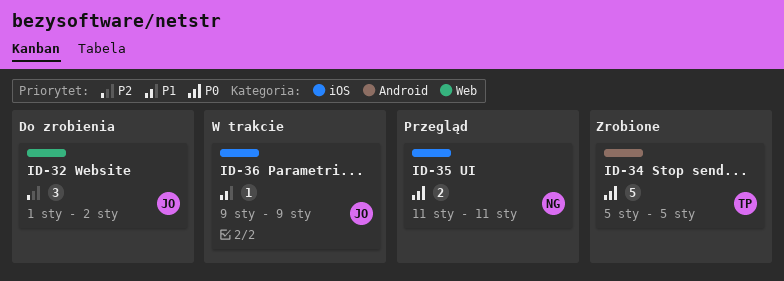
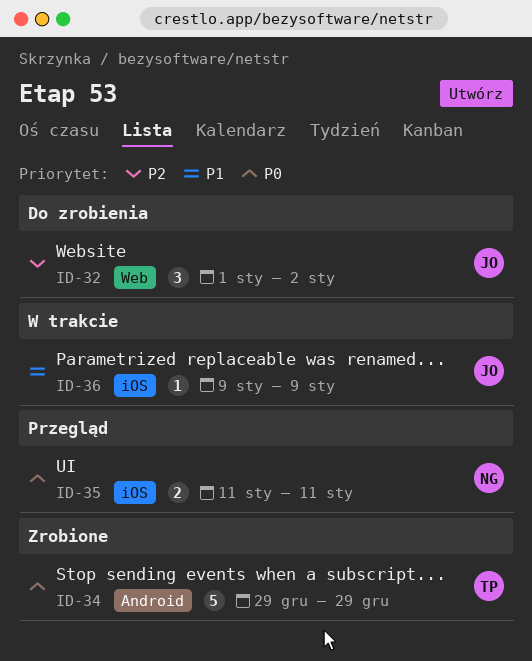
ID-34, start: Jan 5 -> Dec 29
ID-34, due: Jan 5 -> Dec 29

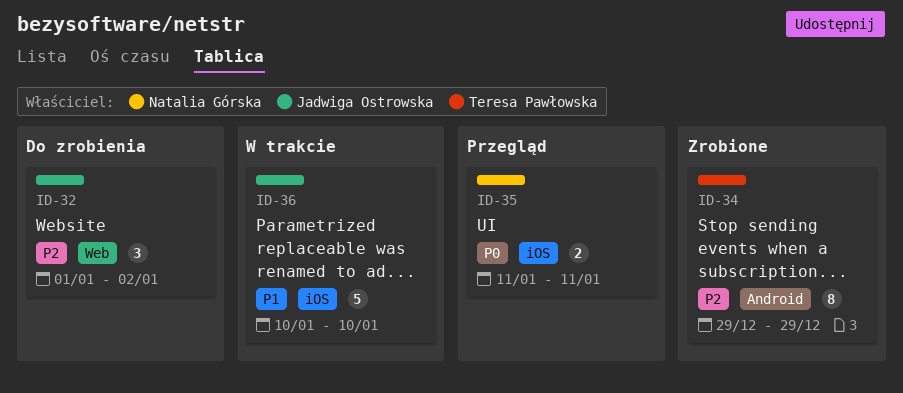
ID-34, priority: P0 -> P2
ID-34, estimate: 5 -> 8
ID-36, estimate: 1 -> 5
ID-36, start: Jan 9 -> Jan 10
ID-36, due: Jan 9 -> Jan 10

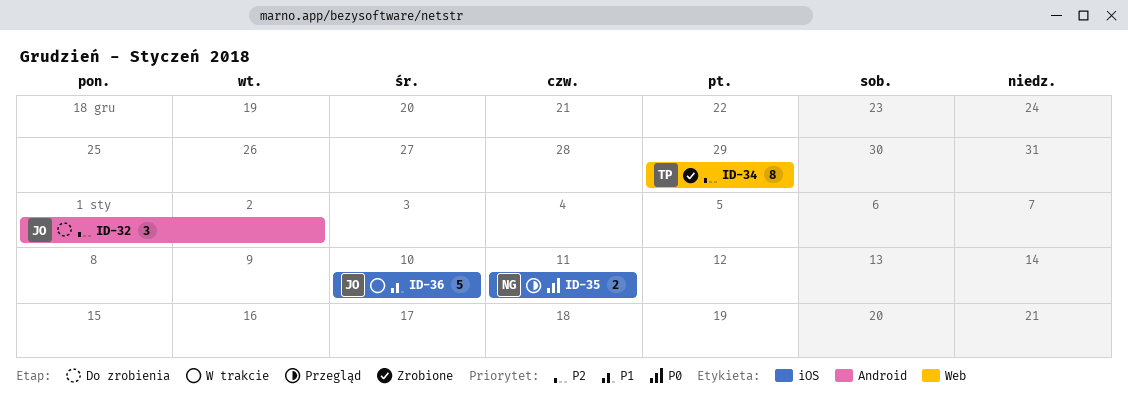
ID-32, label: Web -> Android
ID-34, label: Android -> Web

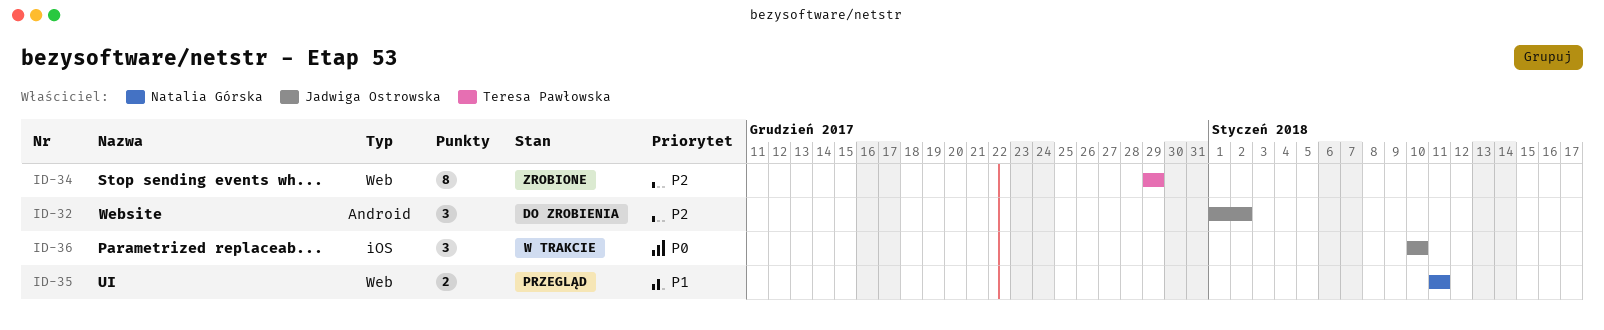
ID-35, priority: P0 -> P1
ID-35, label: iOS -> Web
ID-36, priority: P1 -> P0
ID-36, estimate: 5 -> 3

